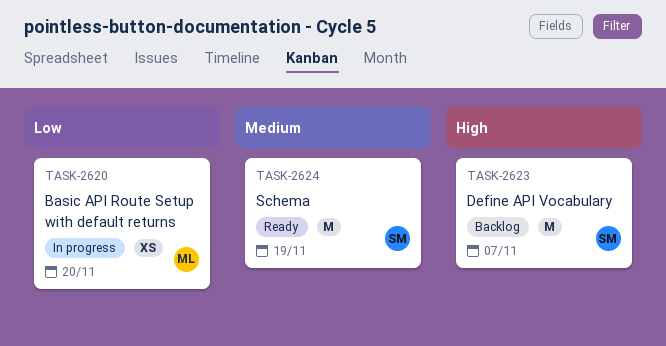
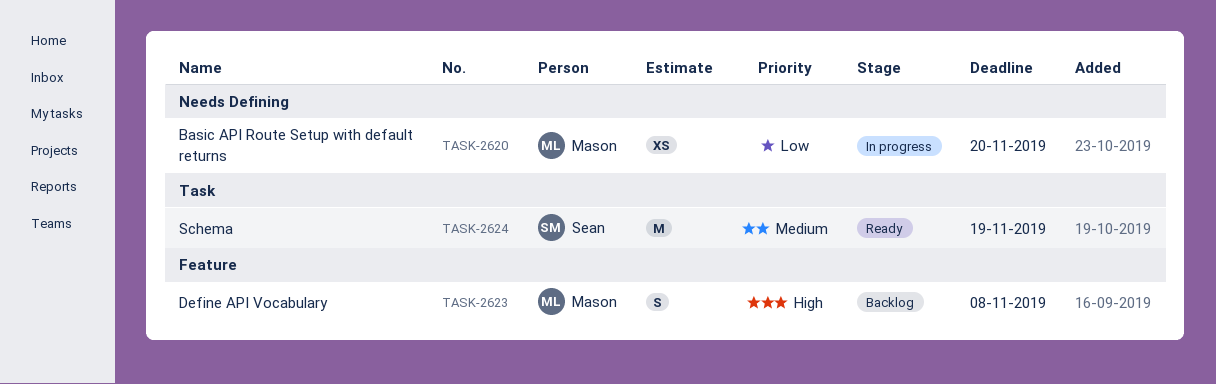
TASK-2623, owner: Sean -> Mason
TASK-2623, estimate: M -> S
TASK-2623, due: Nov 7 -> Nov 8

